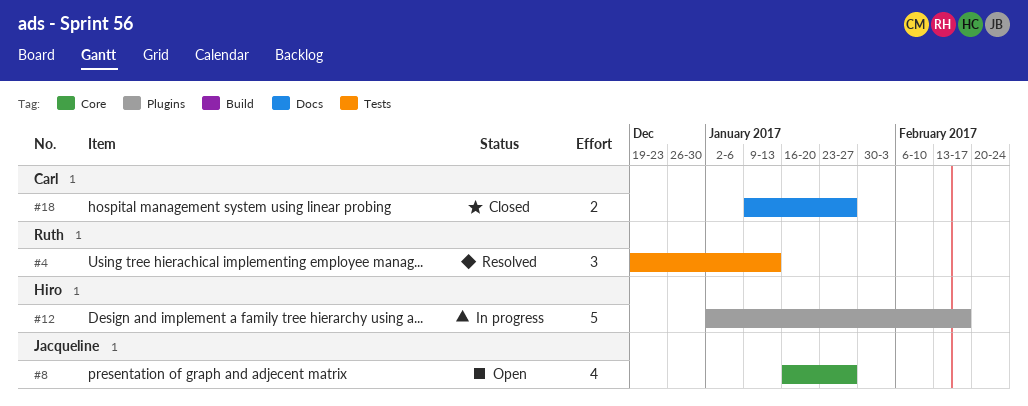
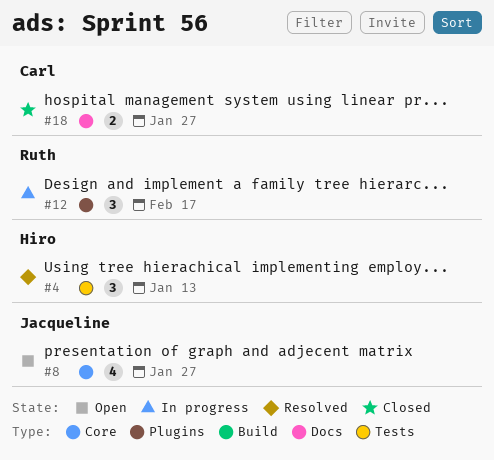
#4, owner: Ruth -> Hiro
#12, owner: Hiro -> Ruth
#12, estimate: 5 -> 3

